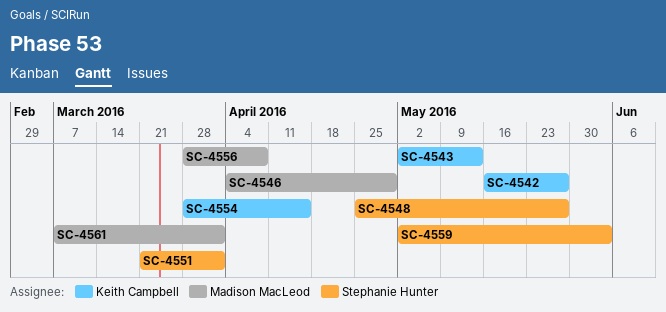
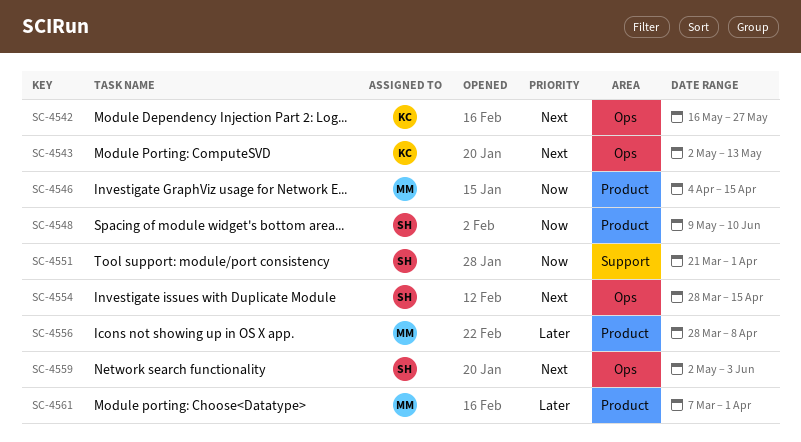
SC-4546, due: Apr 29 -> Apr 15
SC-4548, start: Apr 25 -> May 9
SC-4548, due: May 27 -> Jun 10
SC-4554, owner: Keith Campbell -> Stephanie Hunter

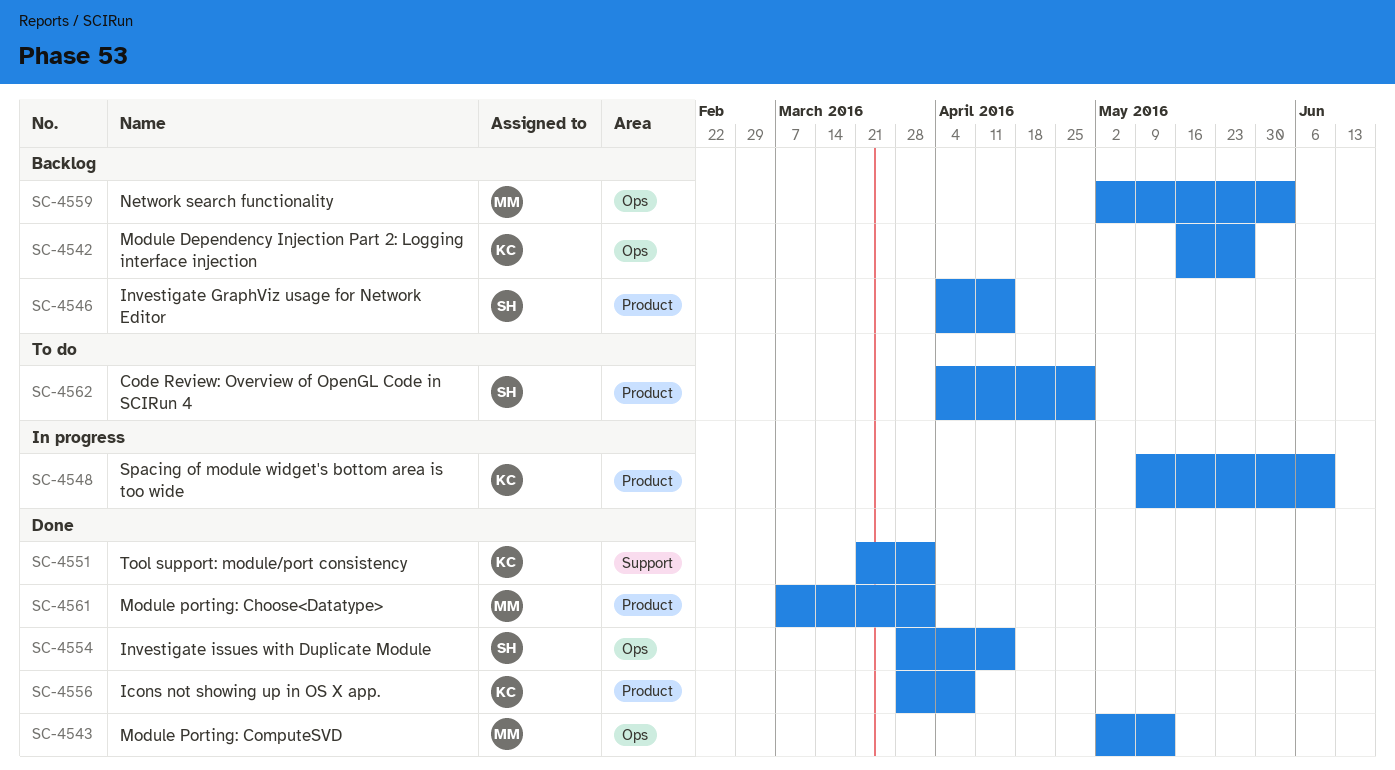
SC-4543, owner: KC -> MM
SC-4546, owner: MM -> SH
SC-4548, owner: SH -> KC
SC-4551, owner: SH -> KC
SC-4556, owner: MM -> KC
SC-4559, owner: SH -> MM
SC-4562: none -> present

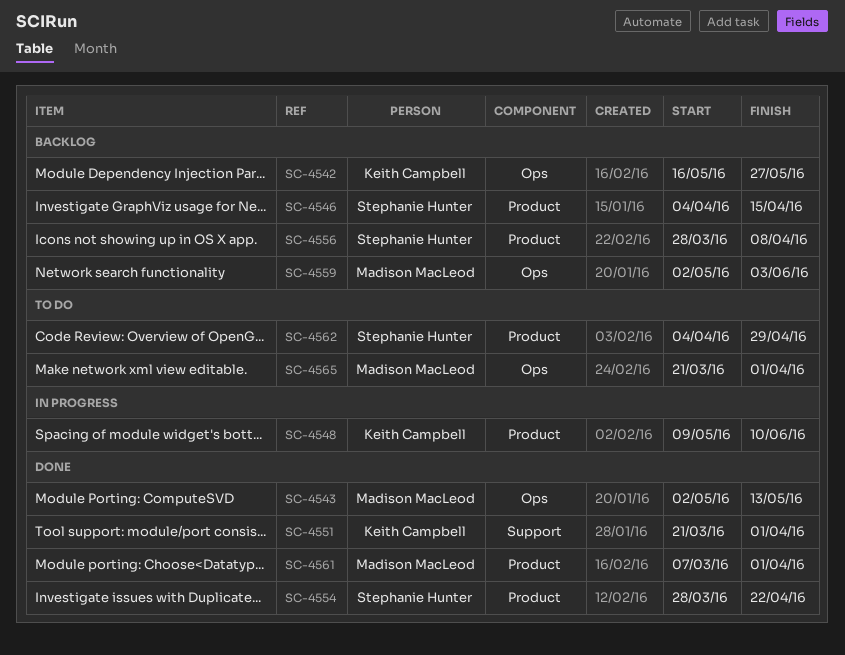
SC-4554, label: Ops -> Product
SC-4554, due: Apr 15 -> Apr 22
SC-4556, status: Done -> Backlog
SC-4556, owner: Keith Campbell -> Stephanie Hunter
SC-4565: none -> present

